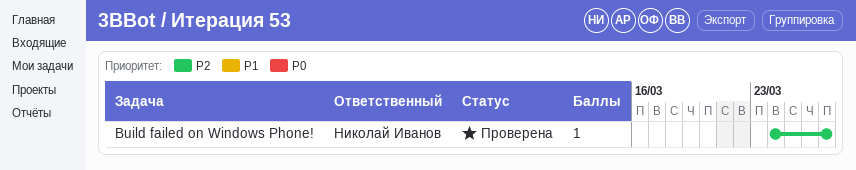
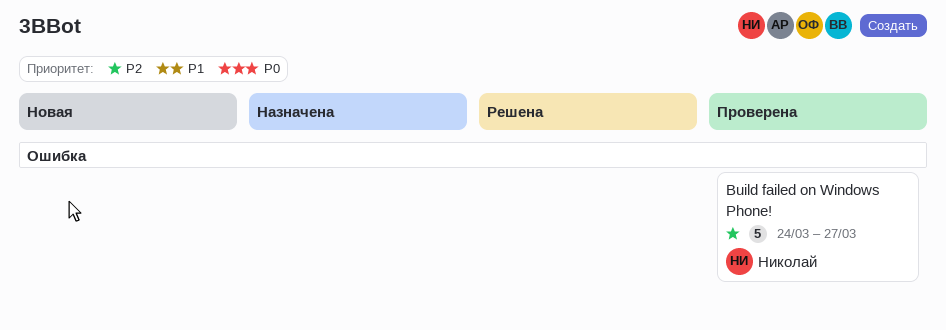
Build failed on Windows Phone!, estimate: 1 -> 5

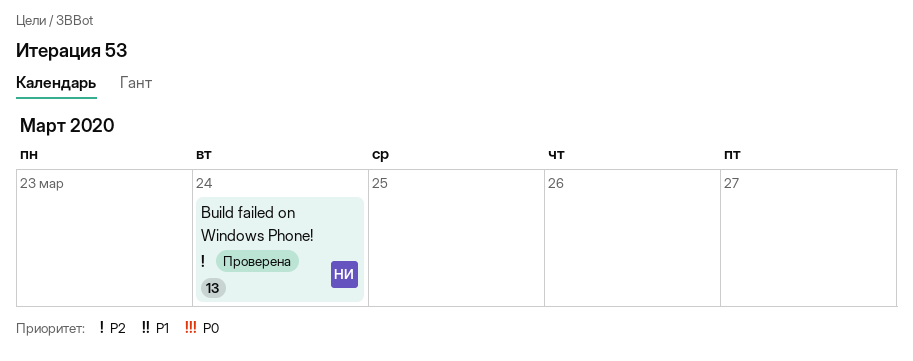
Build failed on Windows Phone!, estimate: 5 -> 13
Build failed on Windows Phone!, due: Mar 27 -> Mar 24

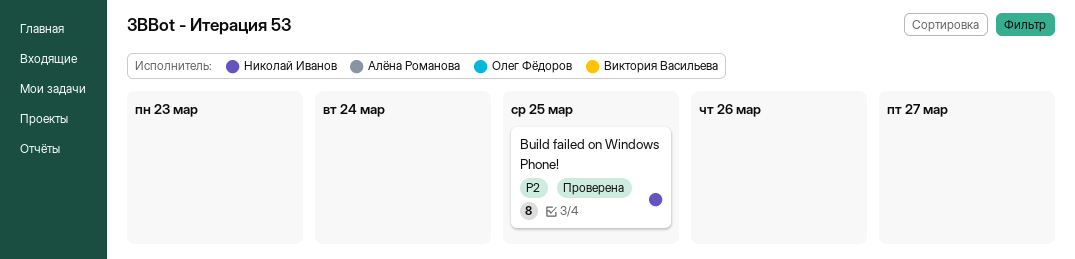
Build failed on Windows Phone!, estimate: 13 -> 8
Build failed on Windows Phone!, due: Mar 24 -> Mar 25

